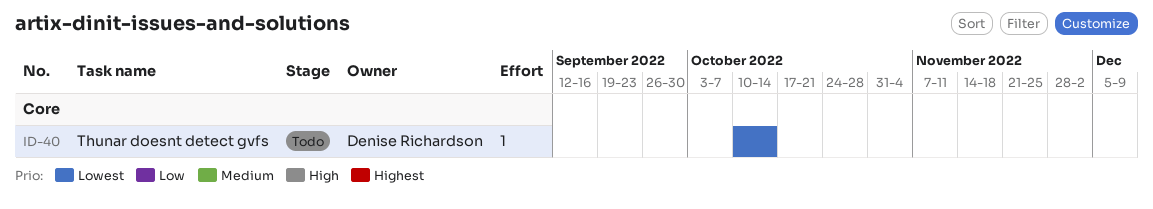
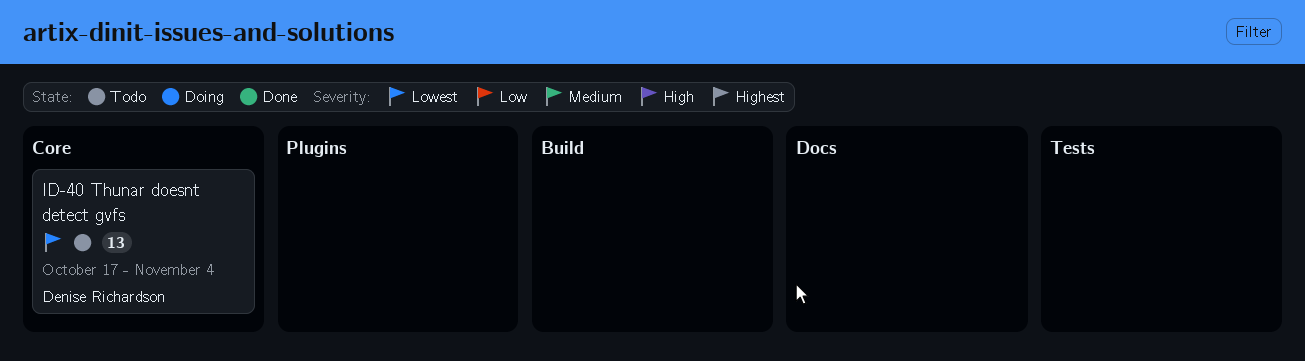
ID-40, estimate: 1 -> 13
ID-40, start: Oct 10 -> Oct 17
ID-40, due: Oct 14 -> Nov 4

